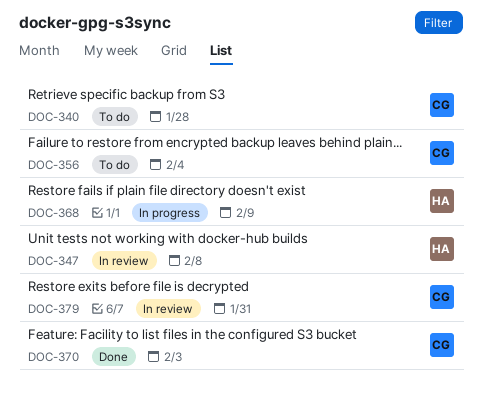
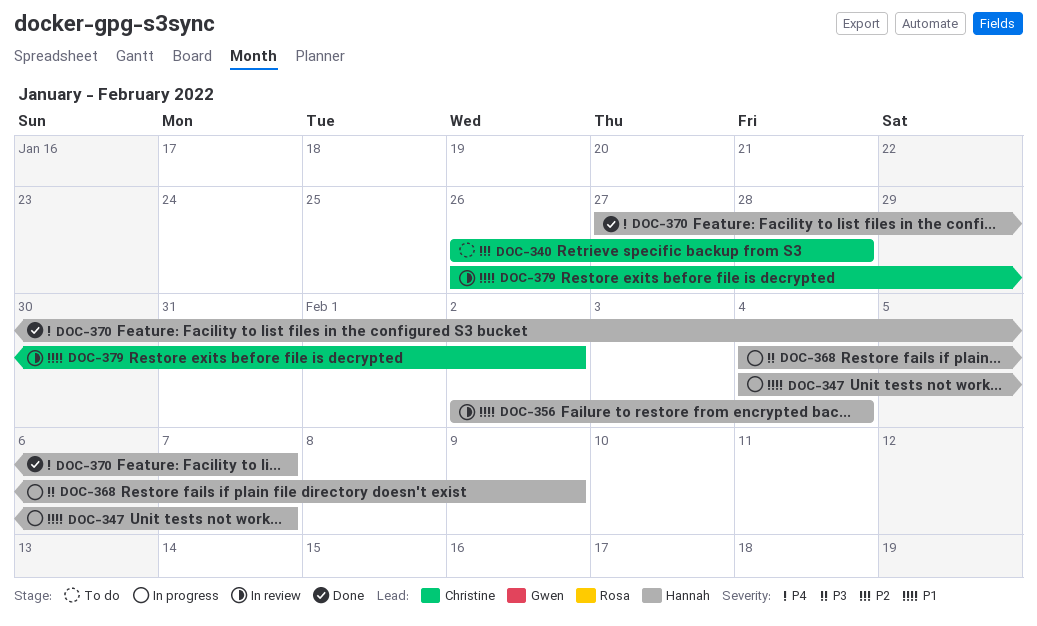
DOC-347, status: In review -> In progress
DOC-347, due: Feb 8 -> Feb 7
DOC-356, status: To do -> In review
DOC-356, owner: Christine -> Hannah
DOC-370, owner: Christine -> Hannah
DOC-370, due: Feb 3 -> Feb 7
DOC-379, due: Jan 31 -> Feb 2

